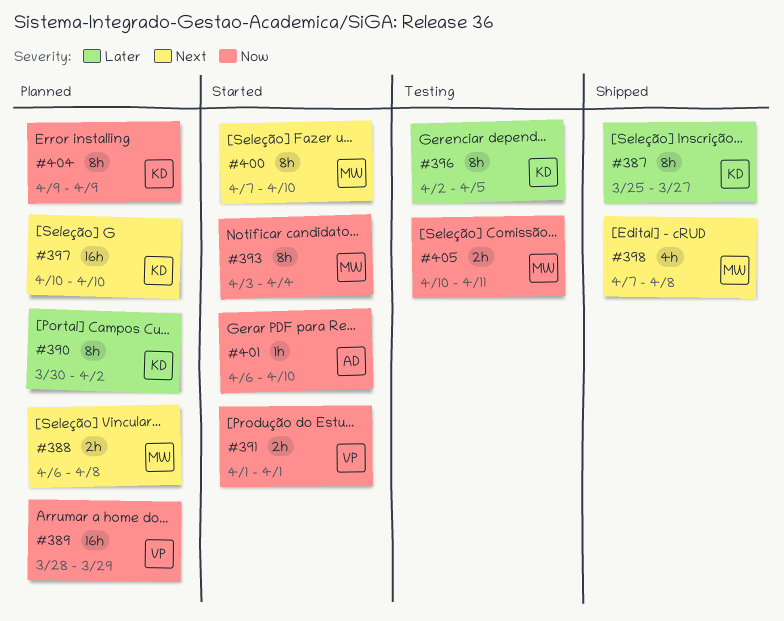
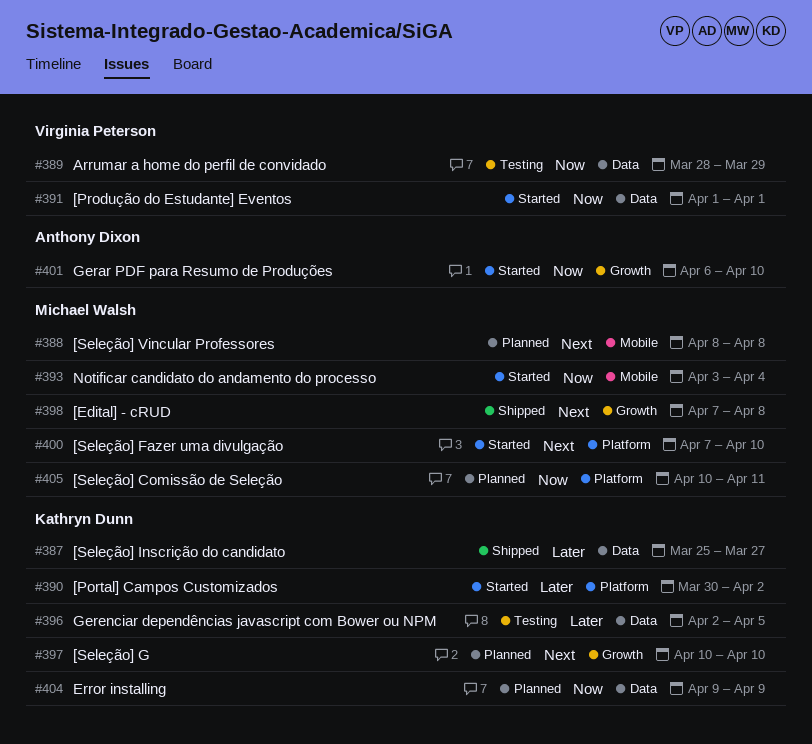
#388, start: Apr 6 -> Apr 8
#389, status: Planned -> Testing
#390, status: Planned -> Started
#405, status: Testing -> Planned

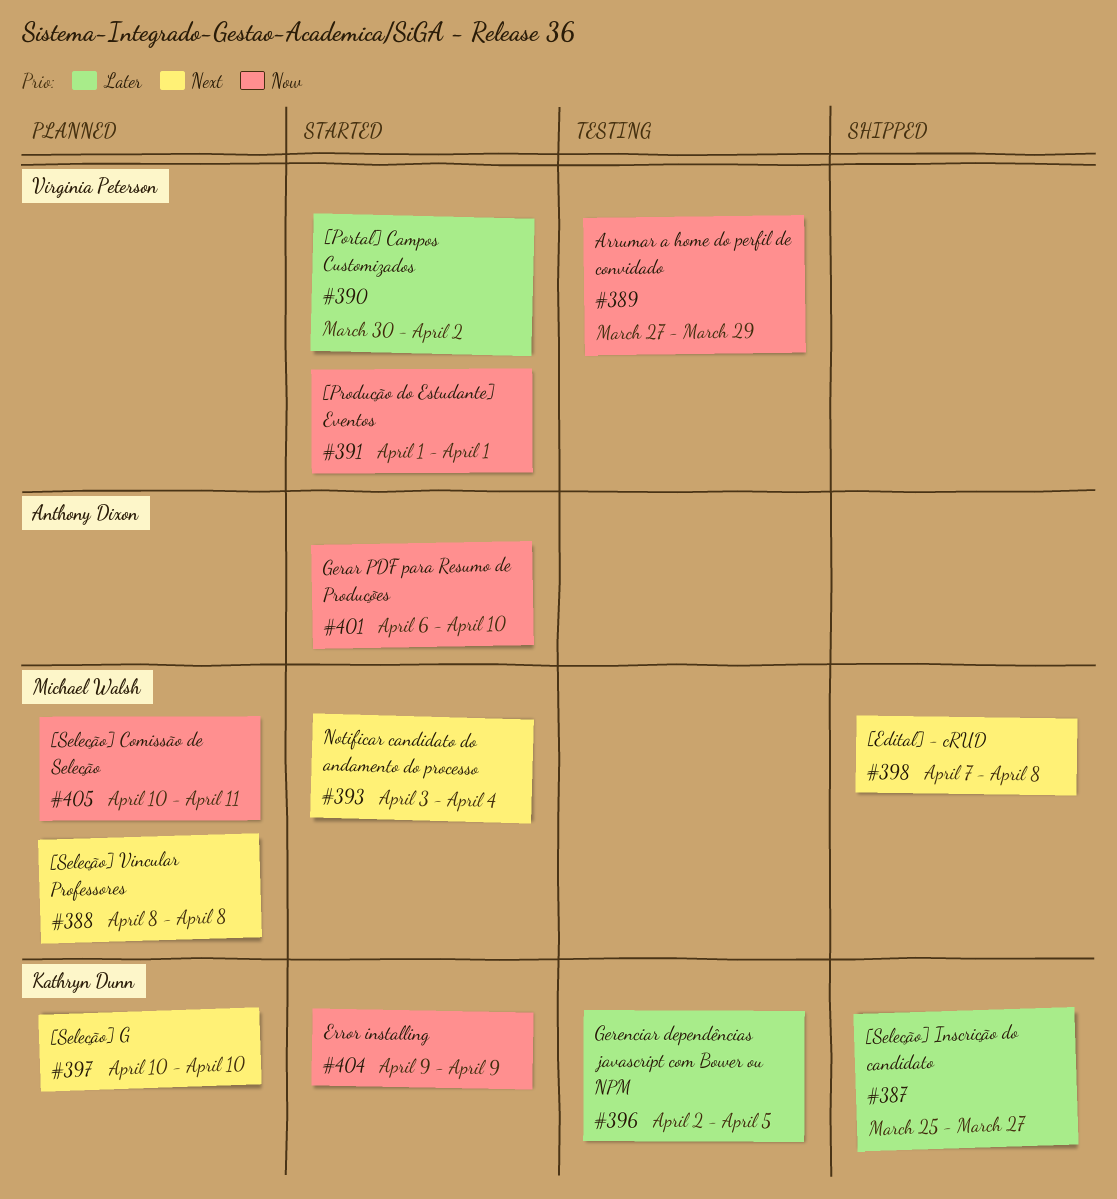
#389, start: Mar 28 -> Mar 27
#390, owner: Kathryn Dunn -> Virginia Peterson
#393, priority: Now -> Next
#400: present -> none
#404, status: Planned -> Started

